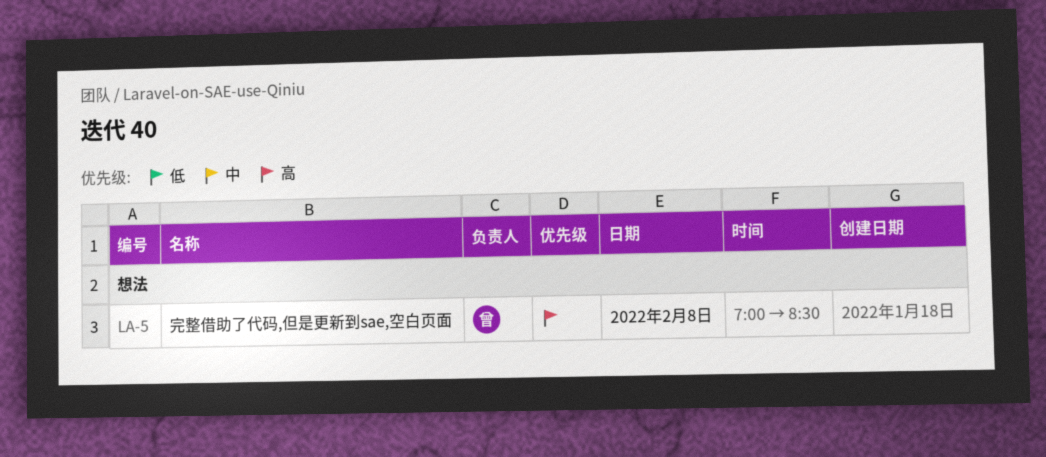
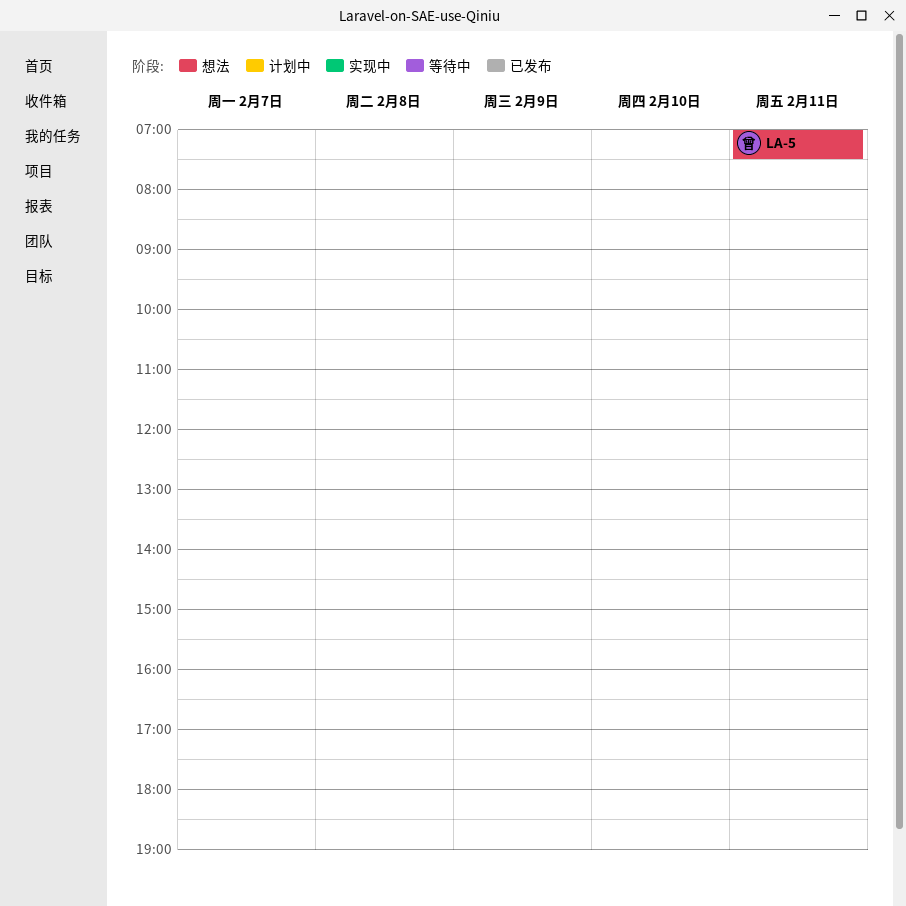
LA-5, day: Feb 8 -> Feb 11
LA-5, ends: 08:30 -> 07:30

